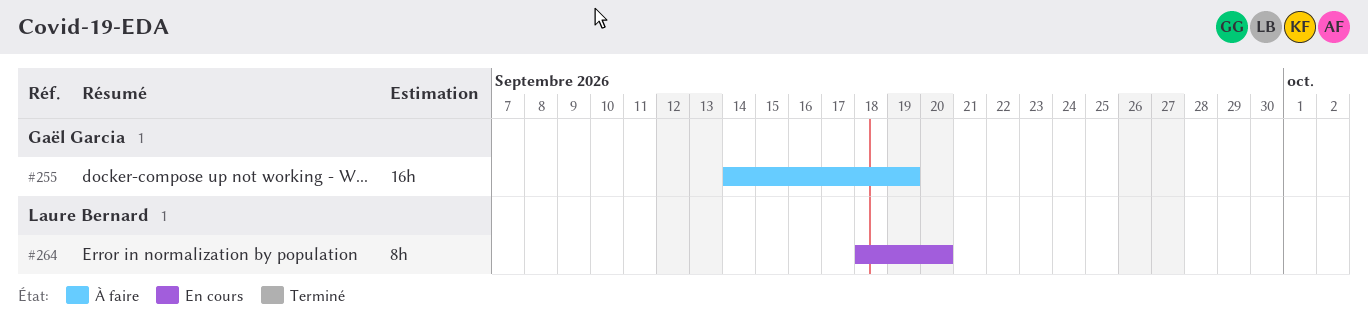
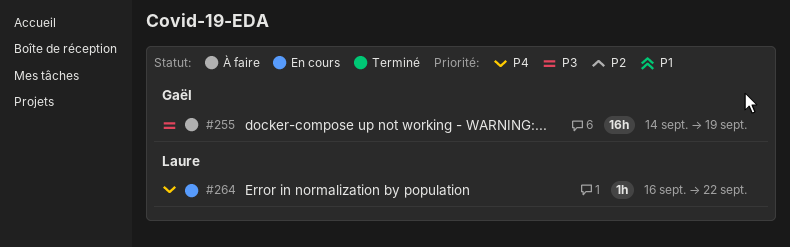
#264, estimate: 8h -> 1h
#264, start: Sep 18 -> Sep 16
#264, due: Sep 20 -> Sep 22

